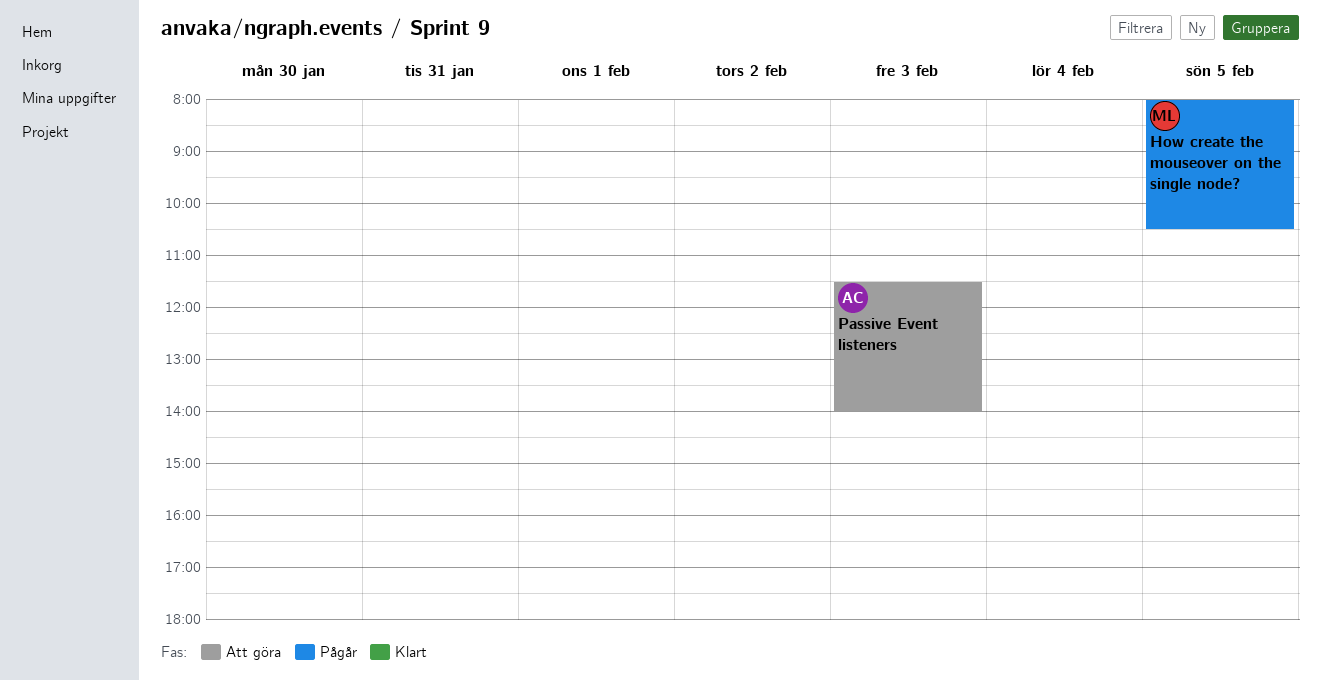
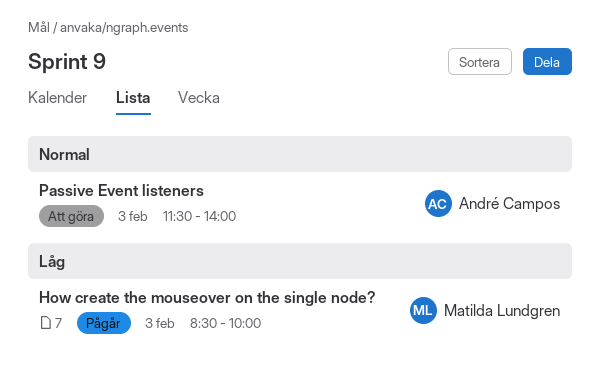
How create the mouseover on the single node?, day: Feb 5 -> Feb 3
How create the mouseover on the single node?, begins: 08:00 -> 08:30
How create the mouseover on the single node?, ends: 10:30 -> 10:00

